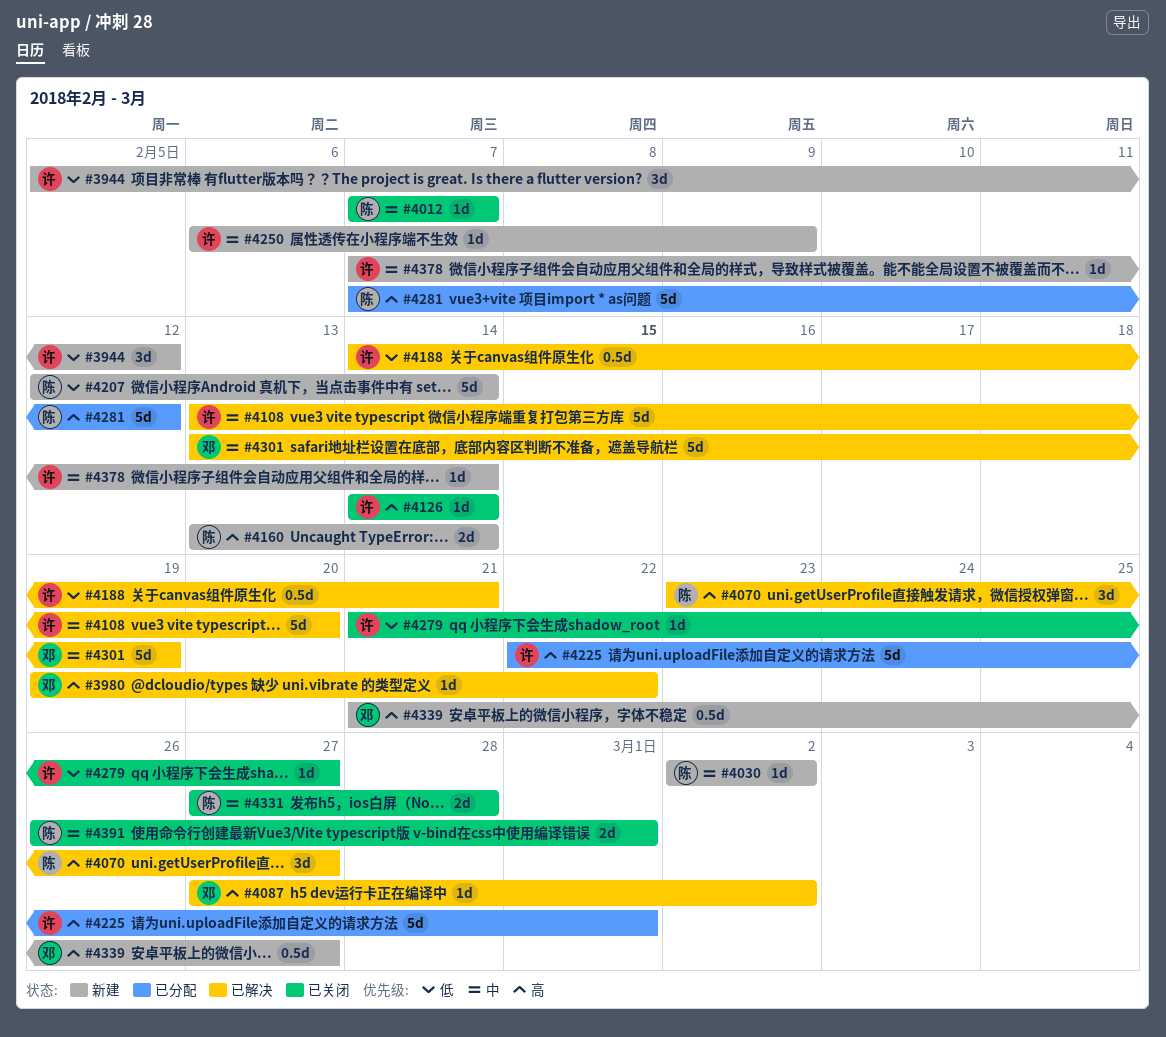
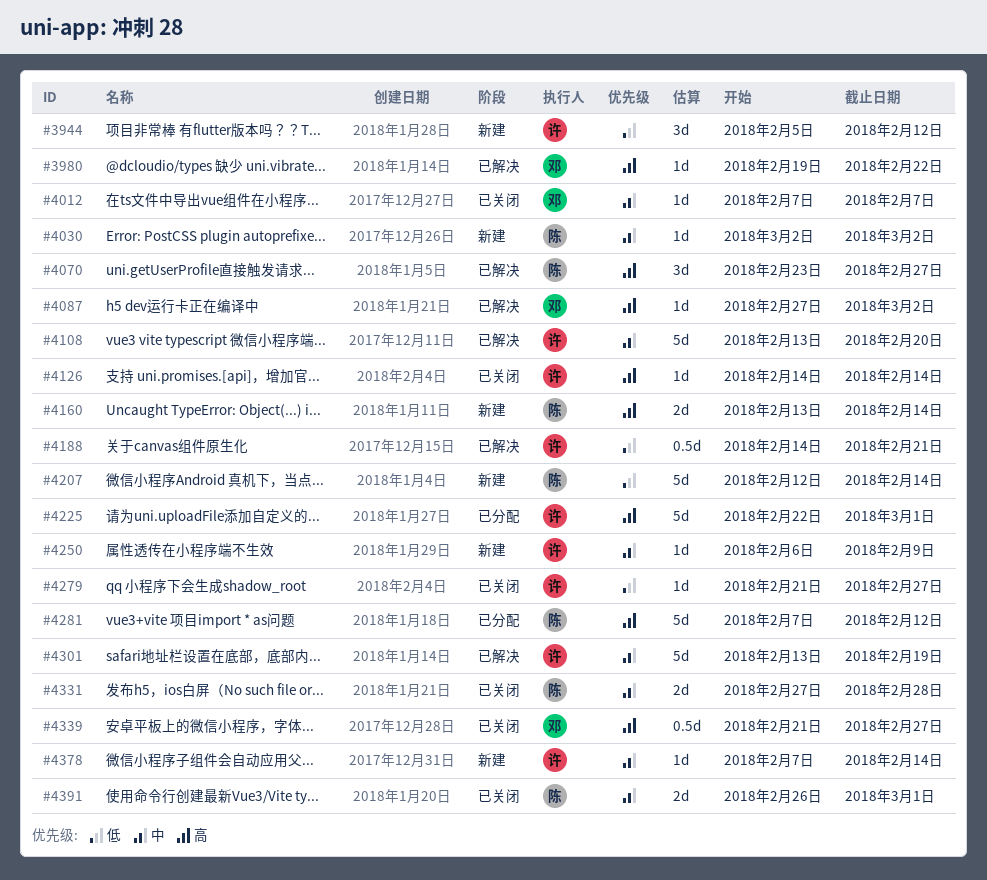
#4012, owner: 陈 -> 邓
#4301, owner: 邓 -> 许
#4339, status: 新建 -> 已关闭

